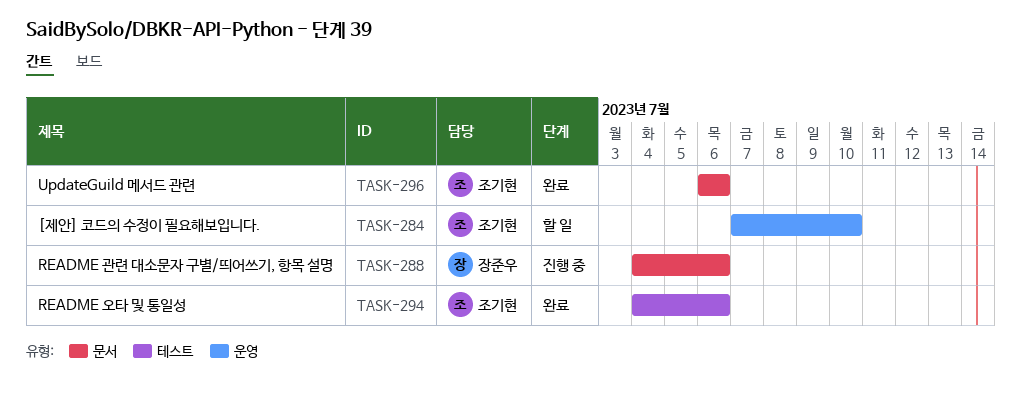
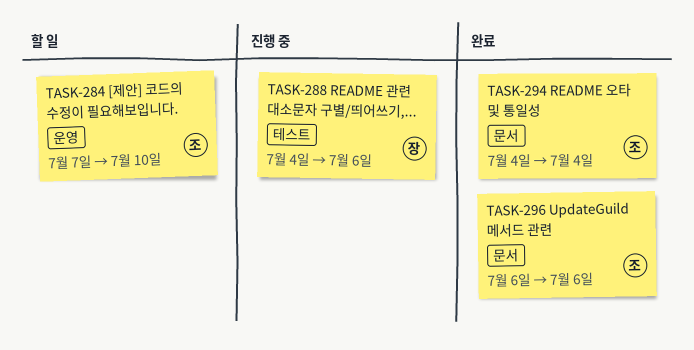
TASK-288, label: 문서 -> 테스트
TASK-294, label: 테스트 -> 문서
TASK-294, due: Jul 6 -> Jul 4

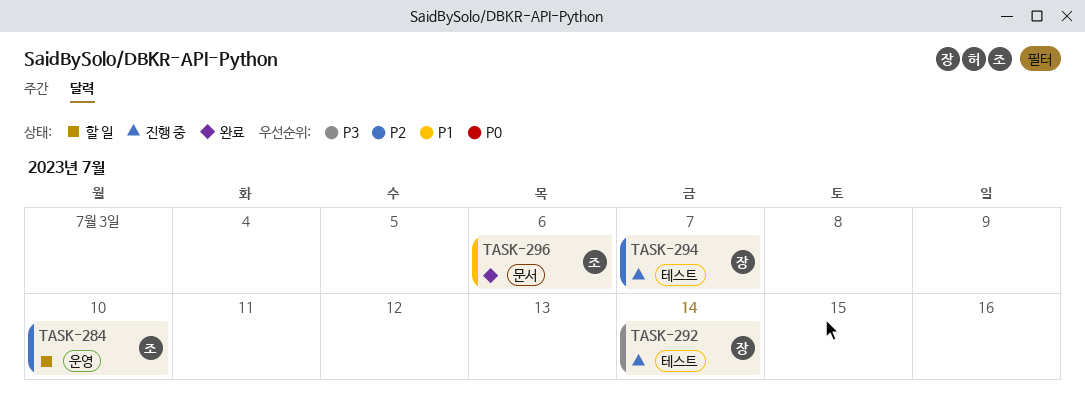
TASK-288: present -> none
TASK-292: none -> present
TASK-294, status: 완료 -> 진행 중
TASK-294, owner: 조 -> 장
TASK-294, label: 문서 -> 테스트
TASK-294, due: Jul 4 -> Jul 7

